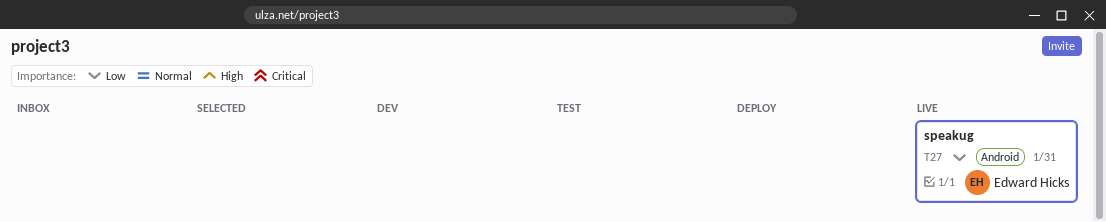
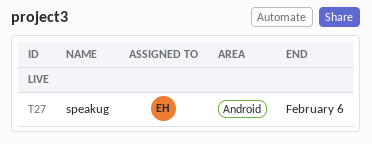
T27, due: Jan 31 -> Feb 6

